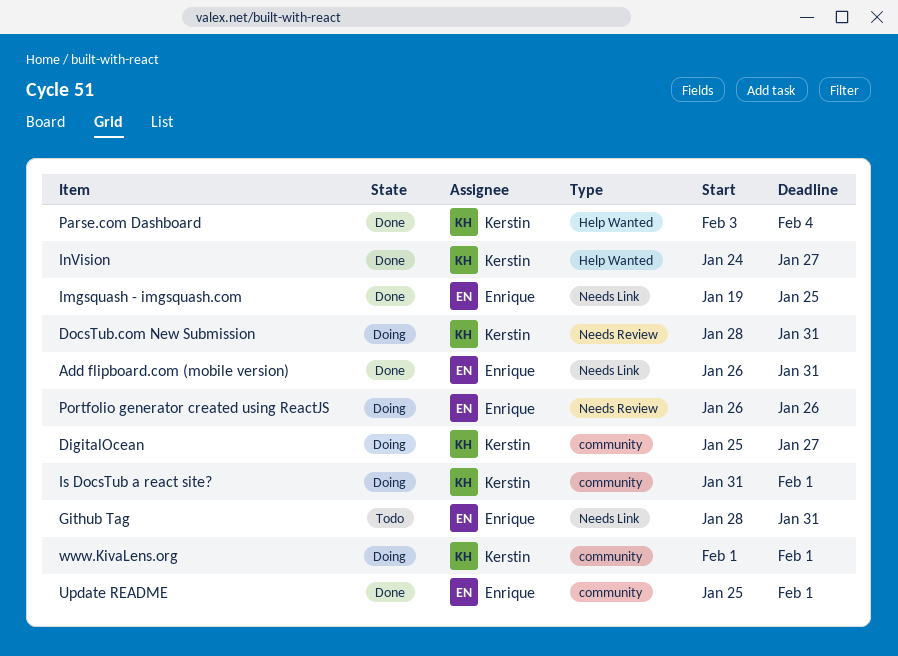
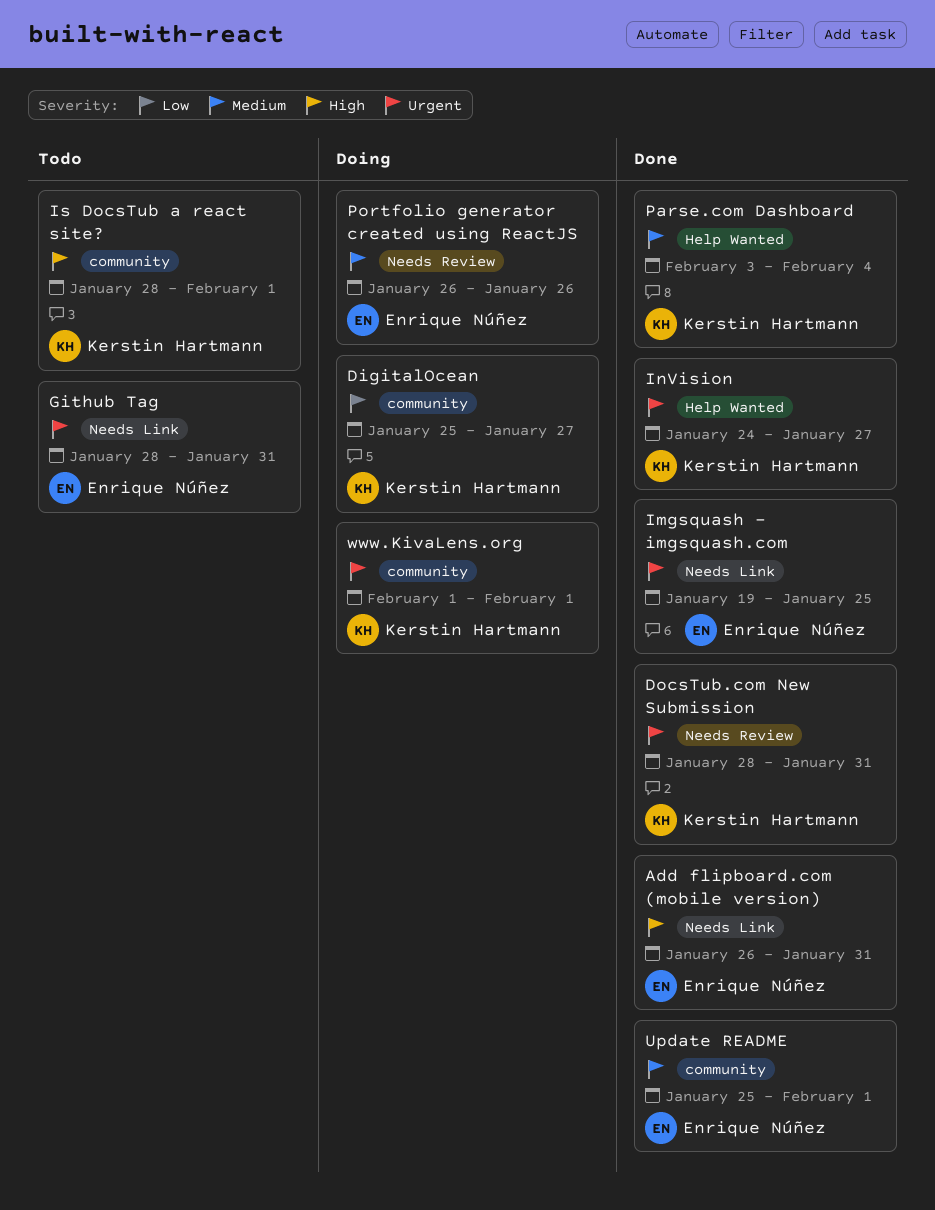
DocsTub.com New Submission, status: Doing -> Done
Is DocsTub a react site?, status: Doing -> Todo
Is DocsTub a react site?, start: Jan 31 -> Jan 28

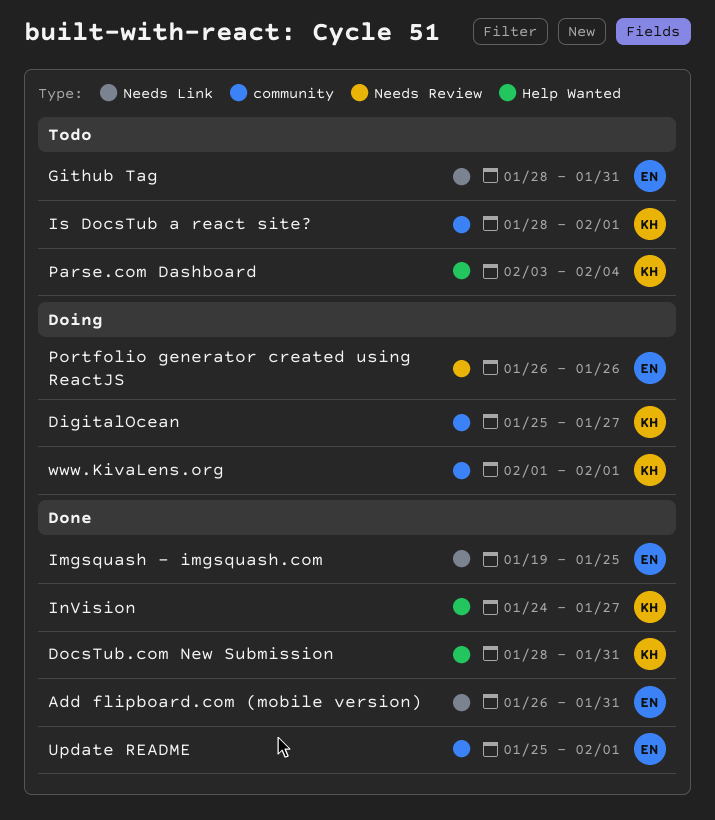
DocsTub.com New Submission, label: Needs Review -> Help Wanted
Parse.com Dashboard, status: Done -> Todo

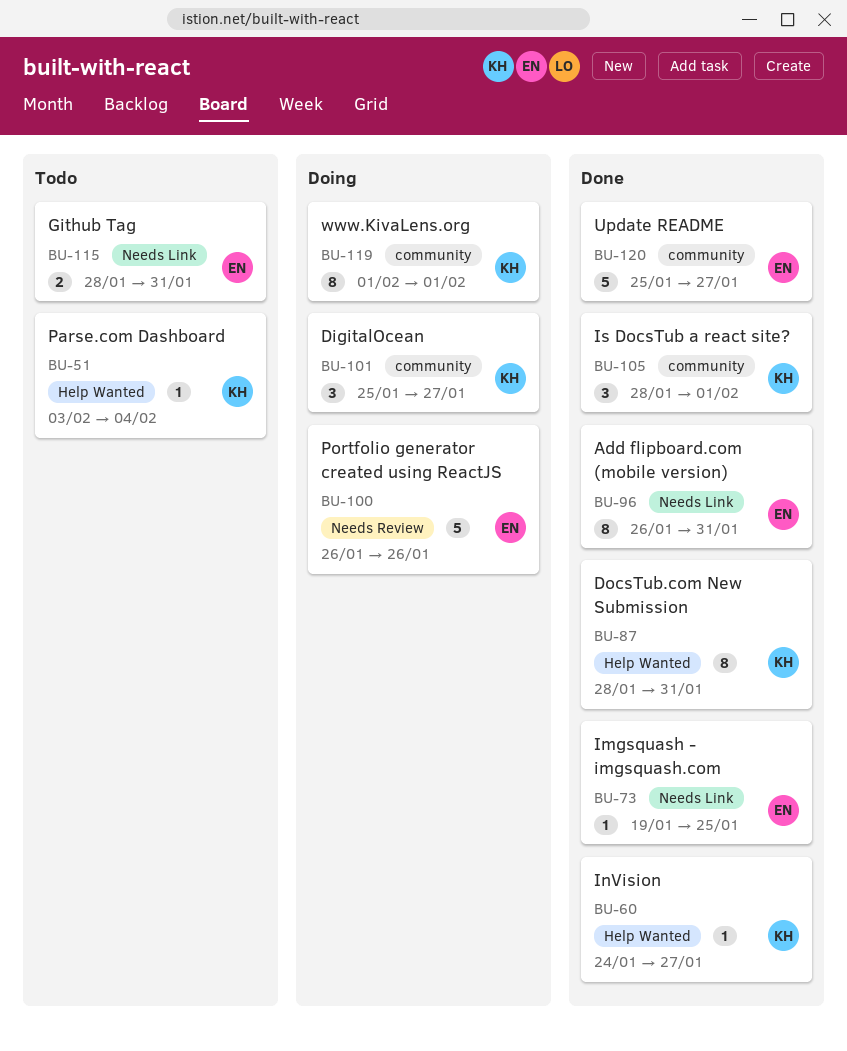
Is DocsTub a react site?, status: Todo -> Done
Update README, due: Feb 1 -> Jan 27

